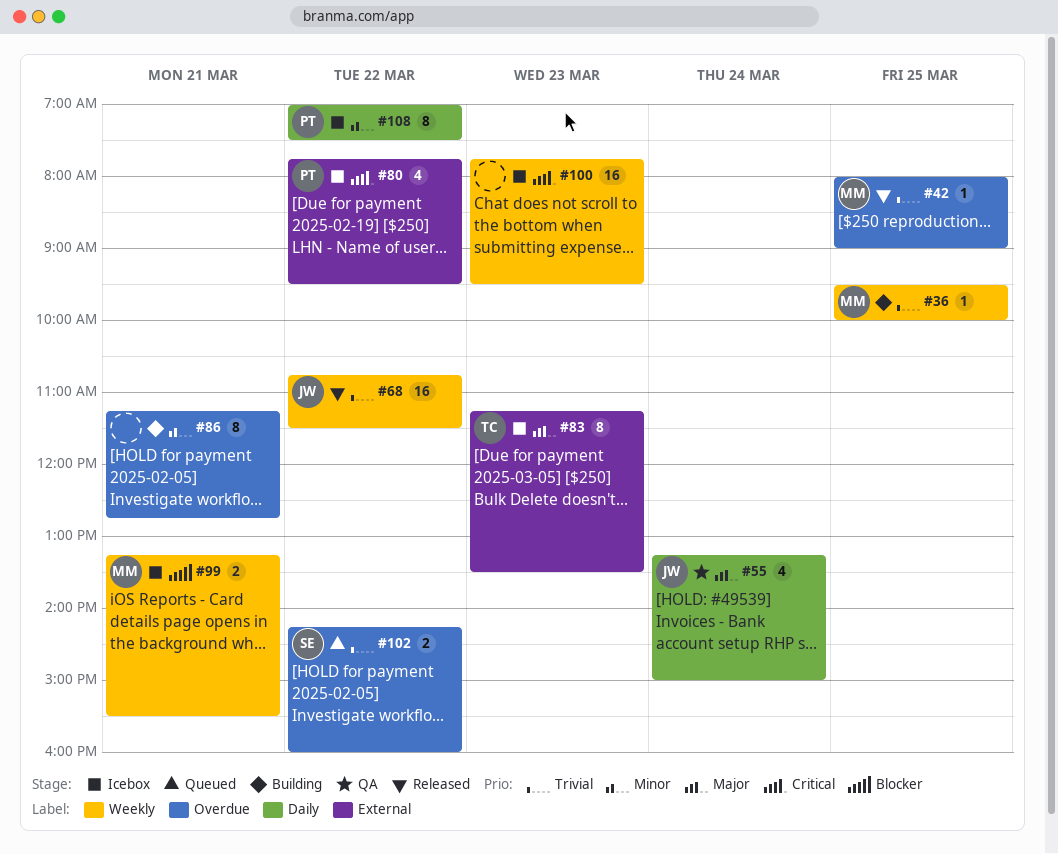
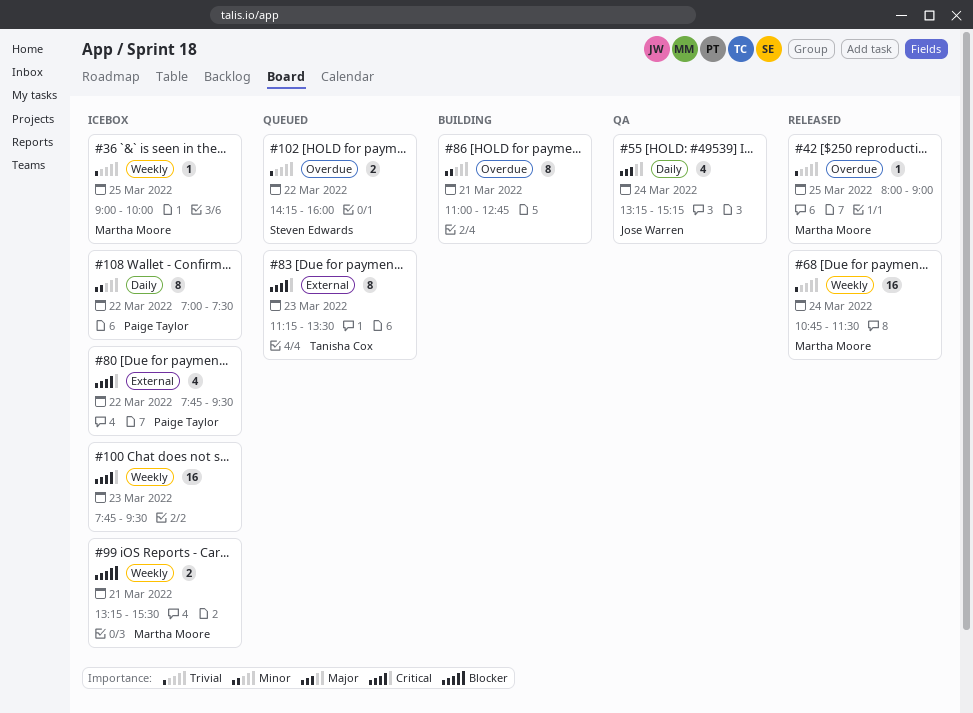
#36, status: Building -> Icebox
#36, begins: 09:30 -> 09:00
#55, ends: 15:00 -> 15:15
#68, owner: Jose Warren -> Martha Moore
#68, day: Mar 22 -> Mar 24
#83, status: Icebox -> Queued
#83, priority: Major -> Critical
#86, begins: 11:15 -> 11:00

